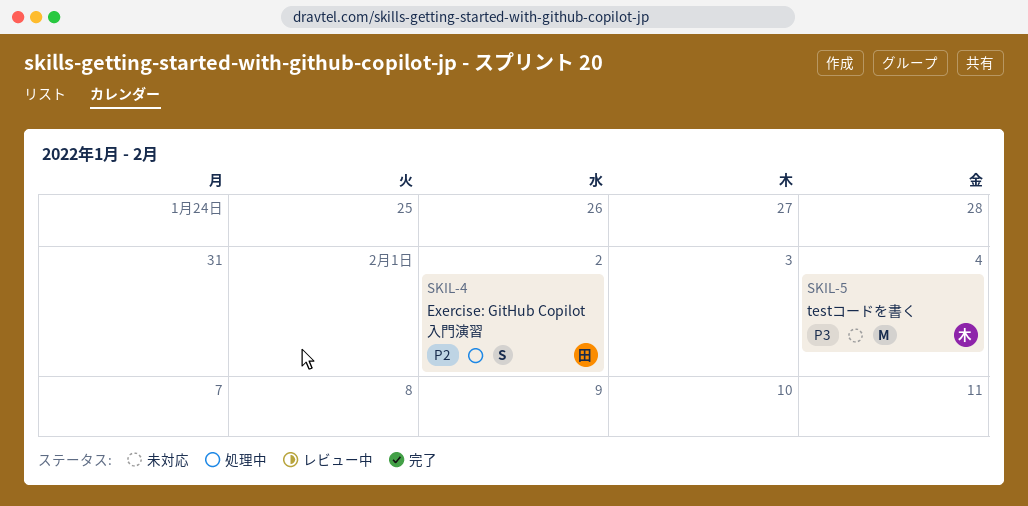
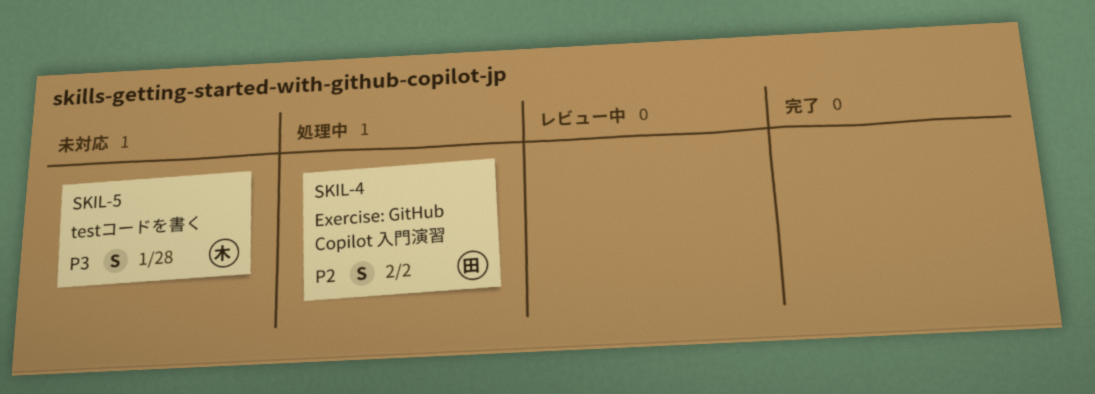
SKIL-5, estimate: M -> S
SKIL-5, due: Feb 4 -> Jan 28

